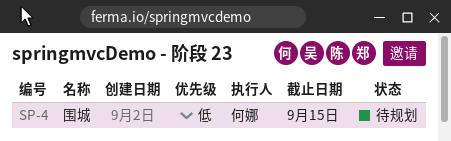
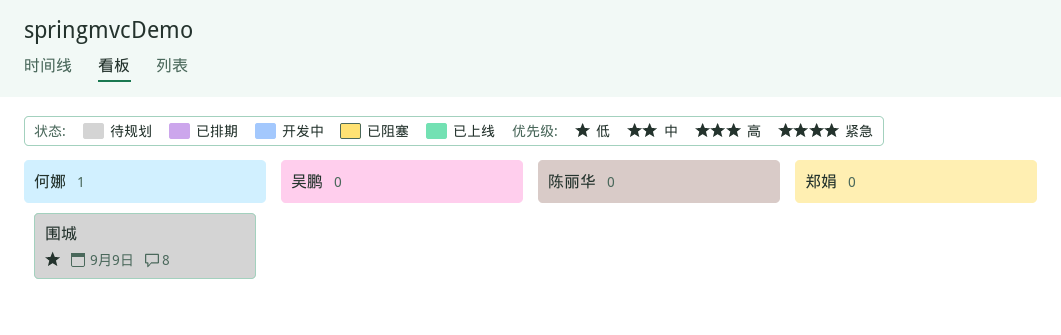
围城, due: Sep 15 -> Sep 9

